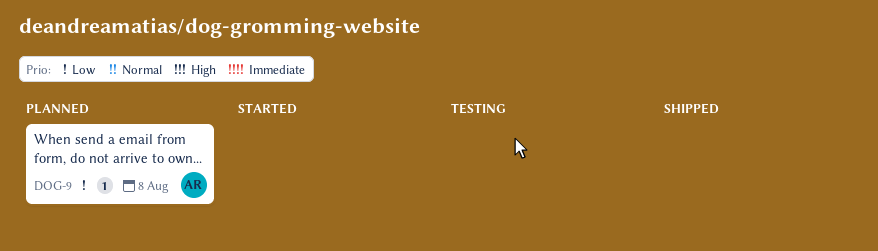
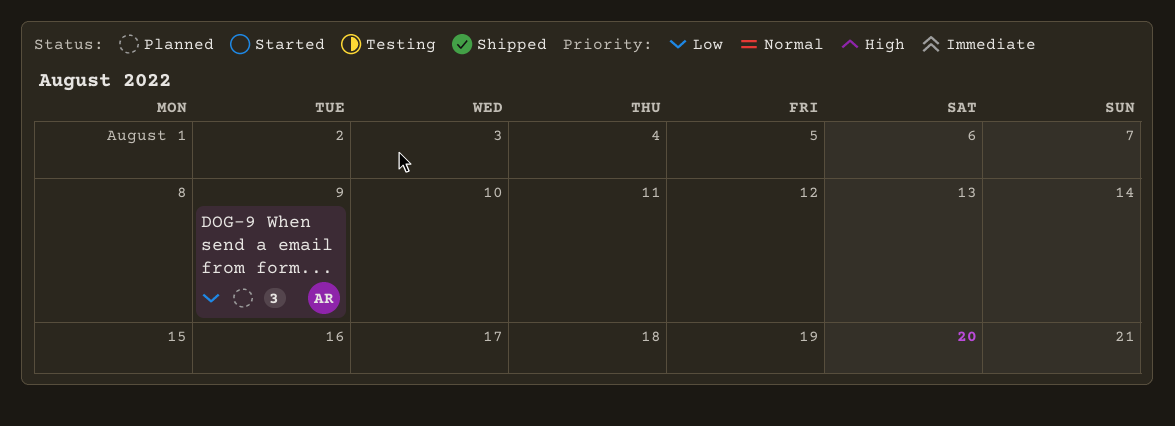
DOG-9, estimate: 1 -> 3
DOG-9, due: Aug 8 -> Aug 9

